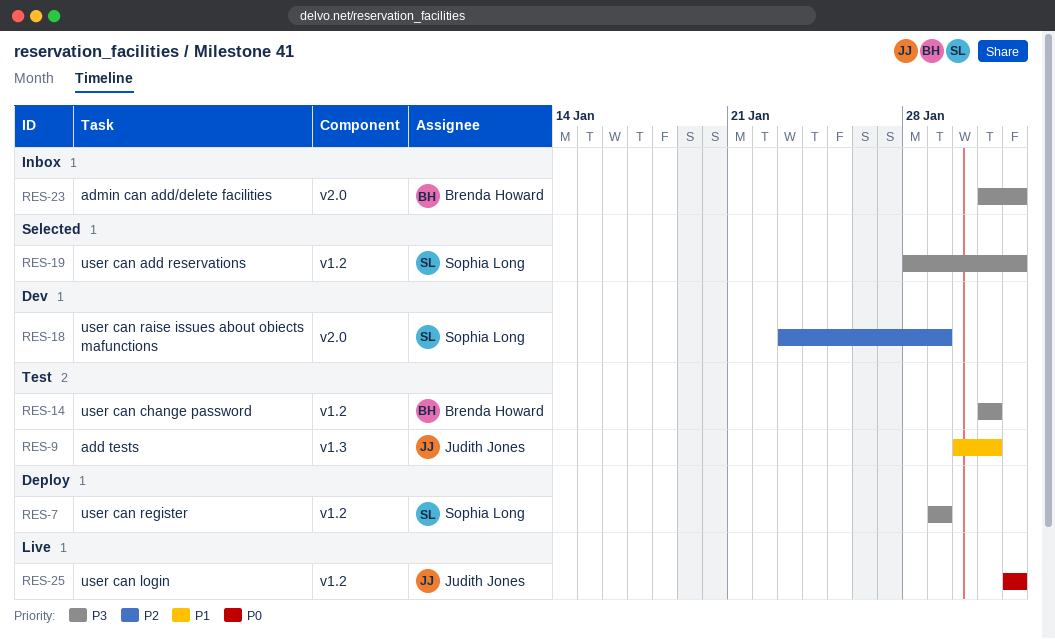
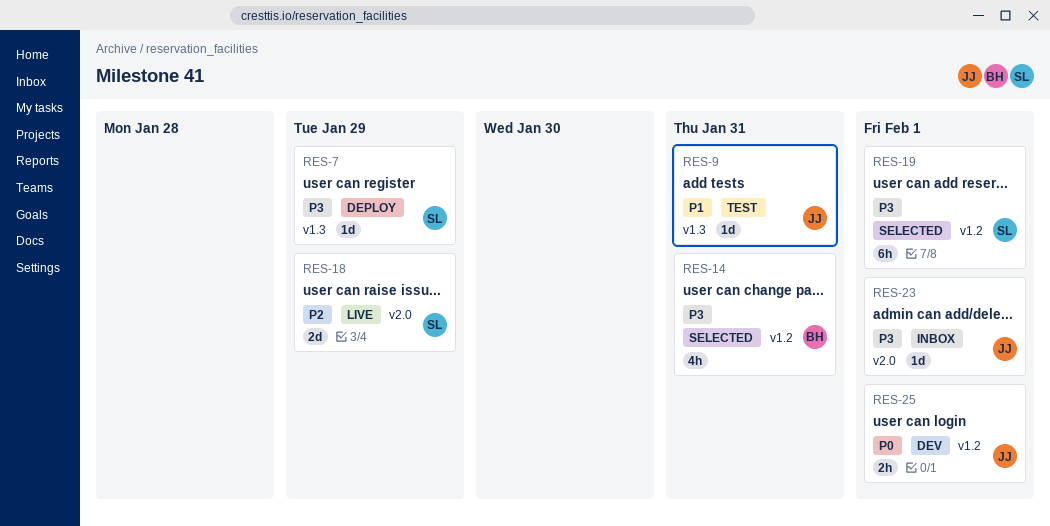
RES-7, label: v1.2 -> v1.3
RES-14, status: Test -> Selected
RES-18, status: Dev -> Live
RES-23, owner: Brenda Howard -> Judith Jones
RES-25, status: Live -> Dev

